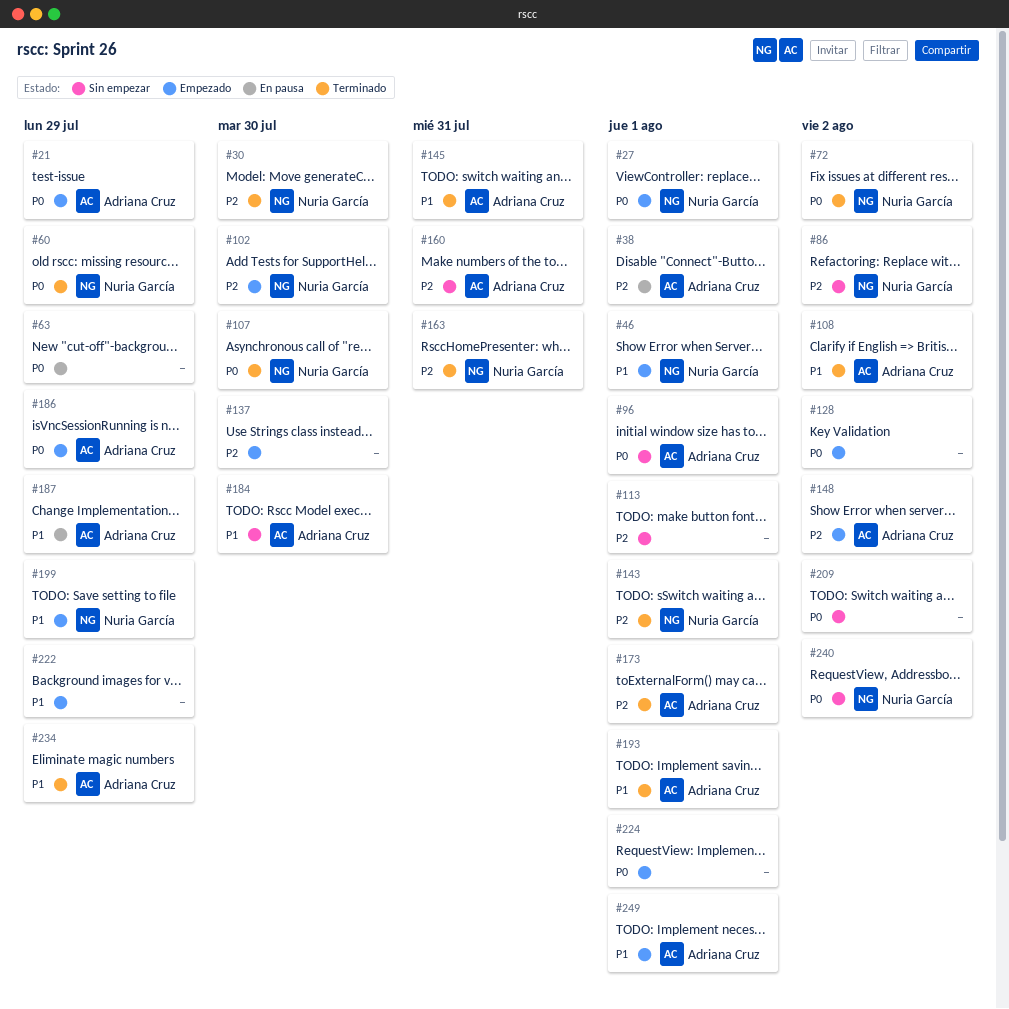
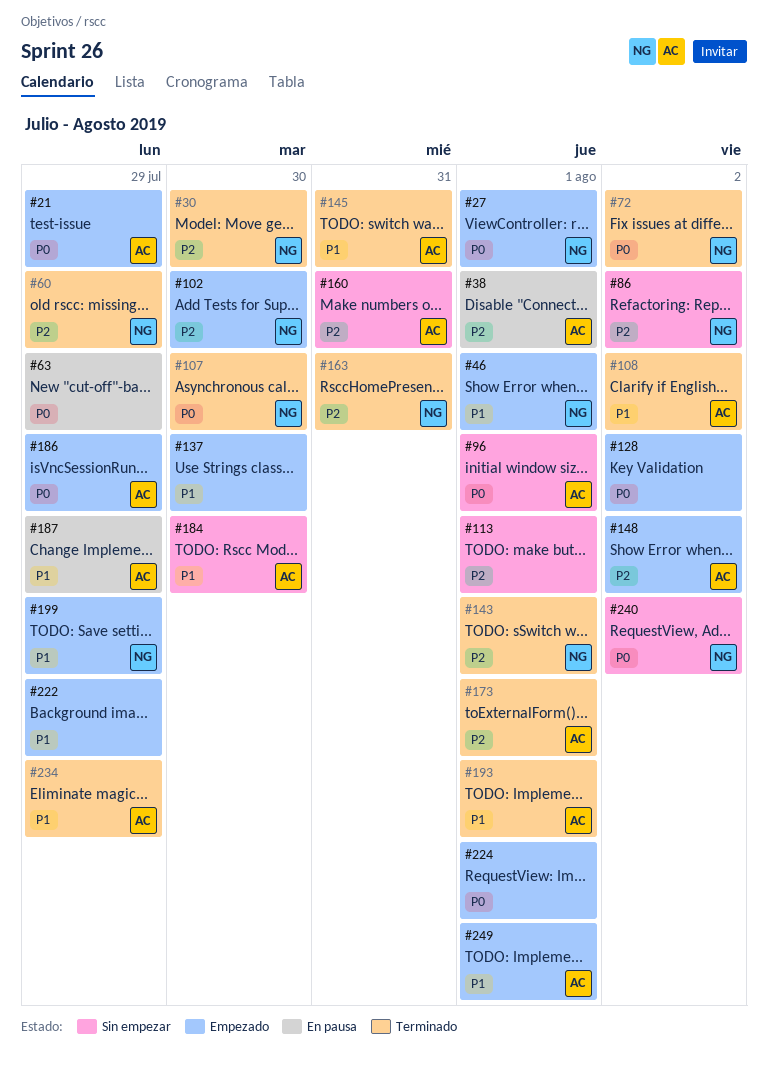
#60, priority: P0 -> P2
#137, priority: P2 -> P1
#209: present -> none

